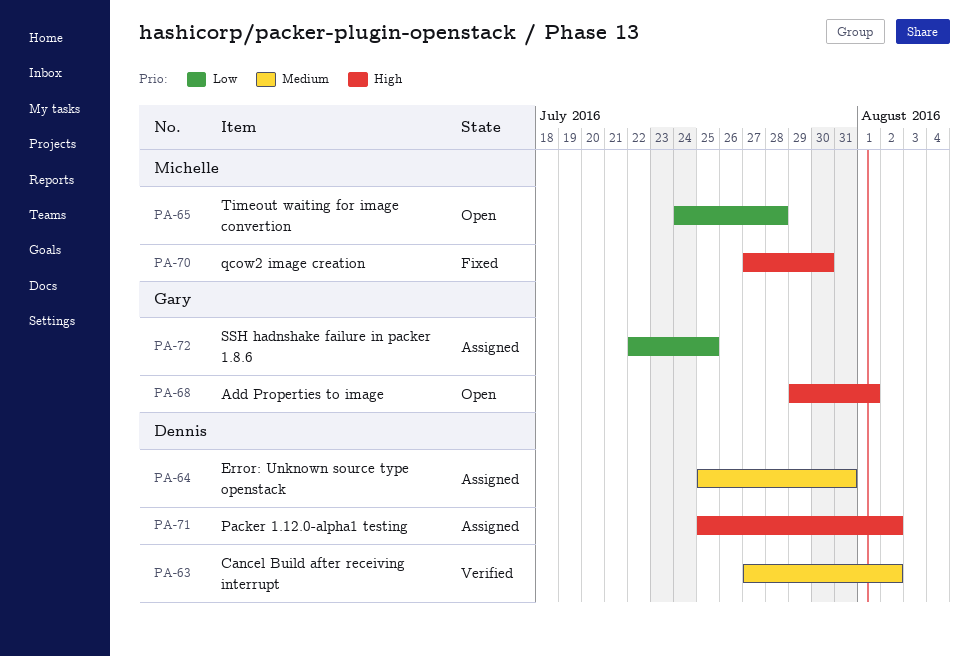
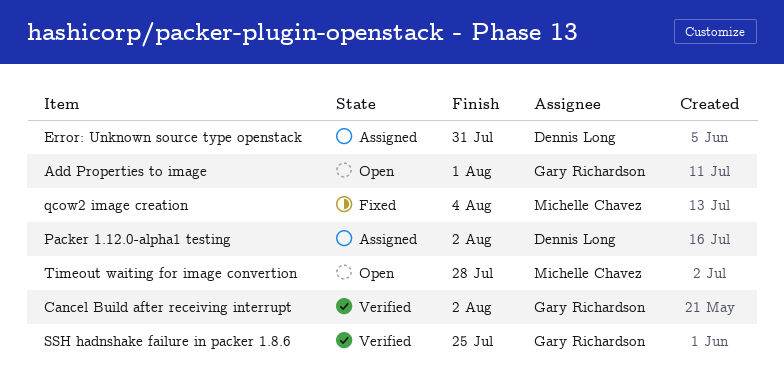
Cancel Build after receiving interrupt, owner: Dennis Long -> Gary Richardson
qcow2 image creation, due: Jul 30 -> Aug 4
SSH hadnshake failure in packer 1.8.6, status: Assigned -> Verified

